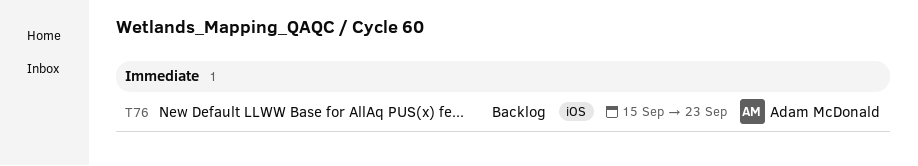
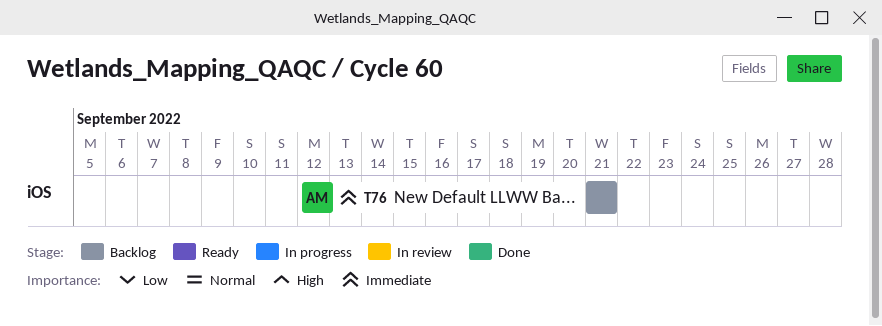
T76, start: Sep 15 -> Sep 21
T76, due: Sep 23 -> Sep 21

